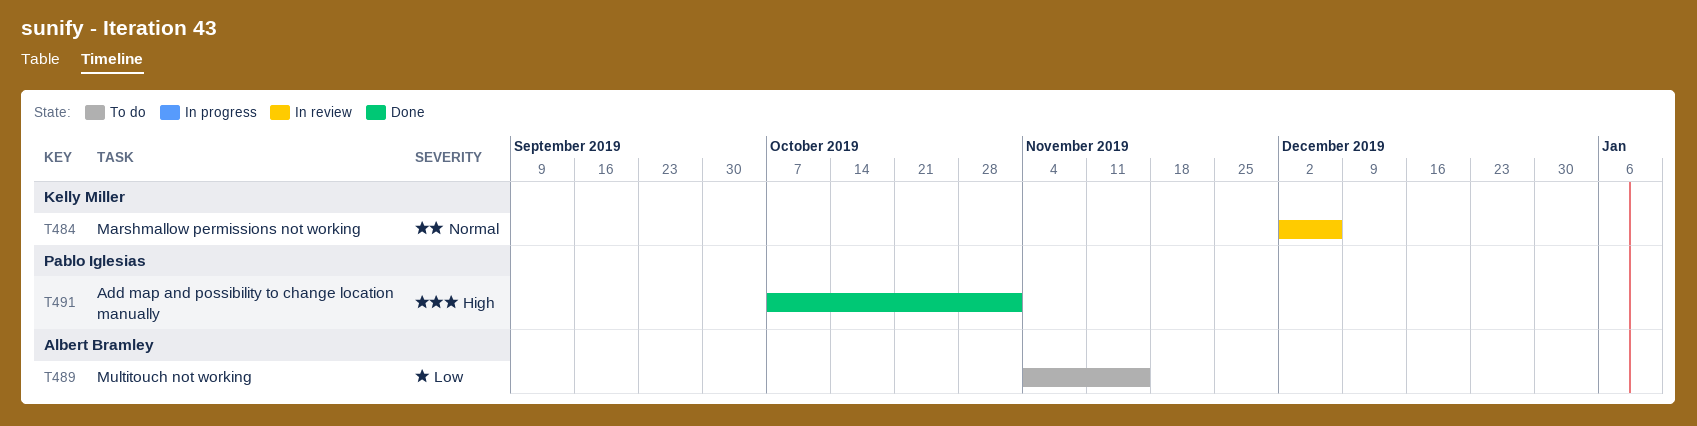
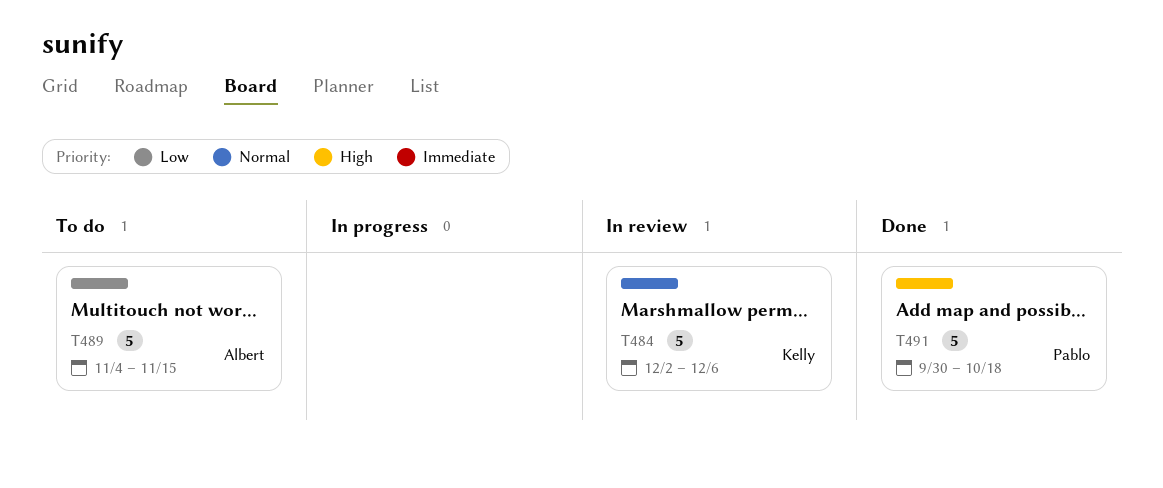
T491, start: Oct 7 -> Sep 30
T491, due: Nov 1 -> Oct 18

